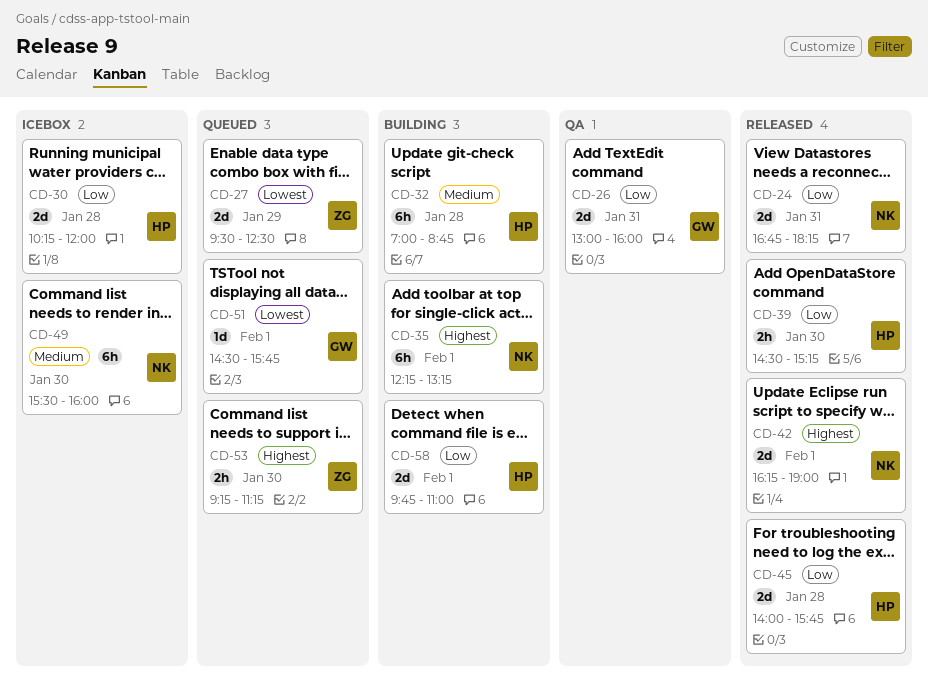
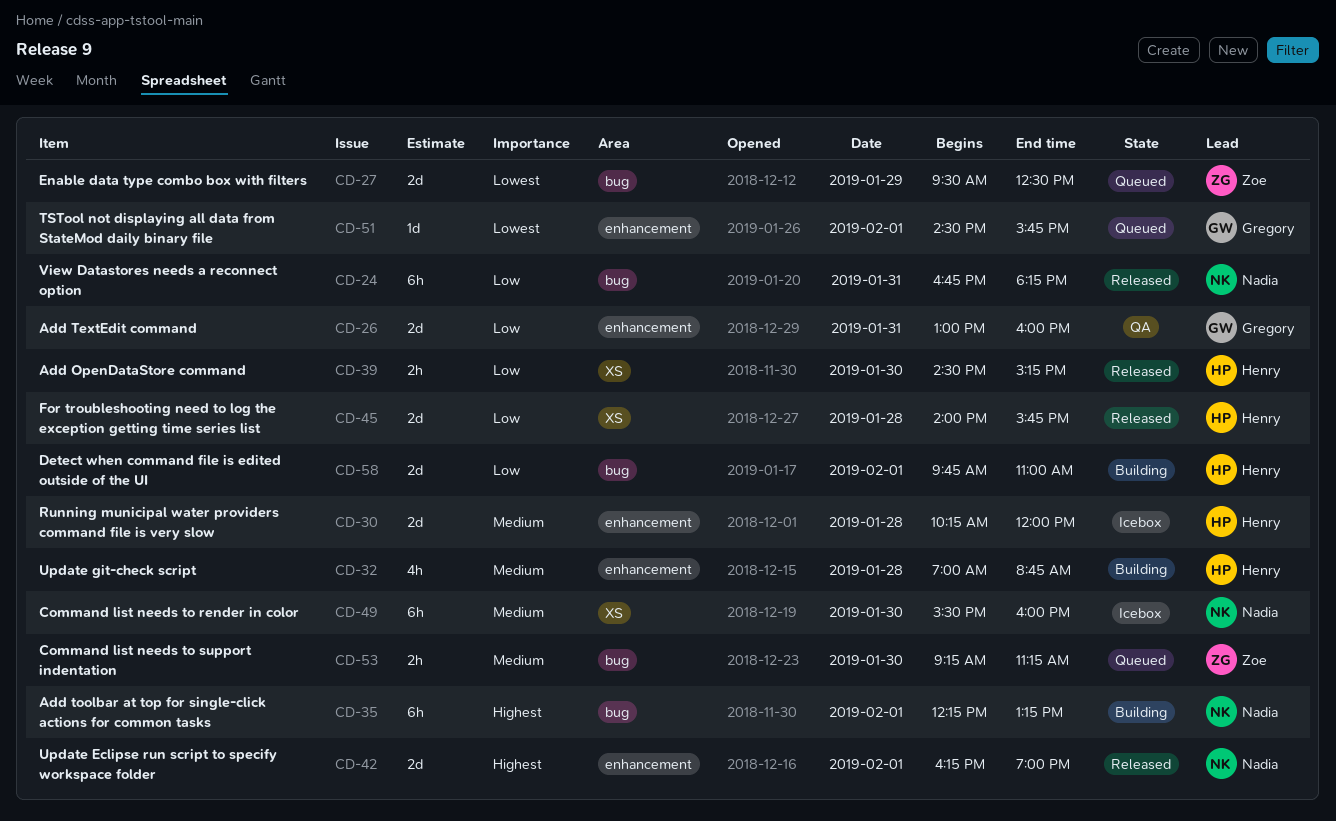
CD-24, estimate: 2d -> 6h
CD-30, priority: Low -> Medium
CD-32, estimate: 6h -> 4h
CD-53, priority: Highest -> Medium

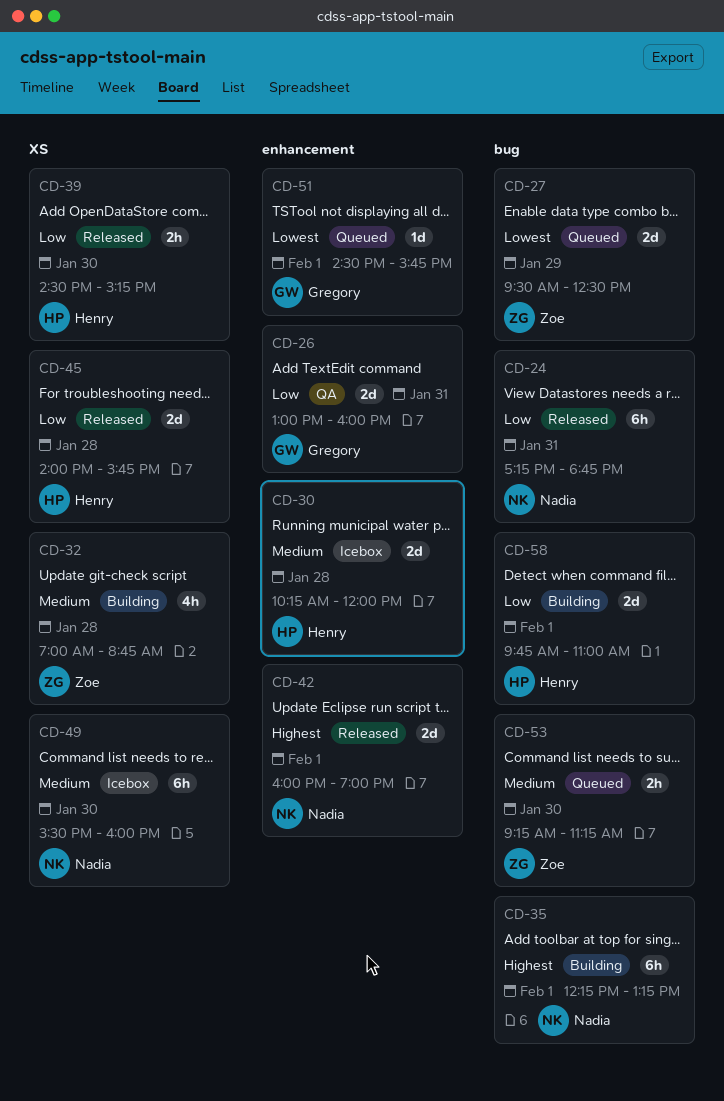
CD-24, begins: 16:45 -> 17:15
CD-24, ends: 18:15 -> 18:45
CD-32, owner: Henry -> Zoe
CD-32, label: enhancement -> XS
CD-42, begins: 16:15 -> 16:00

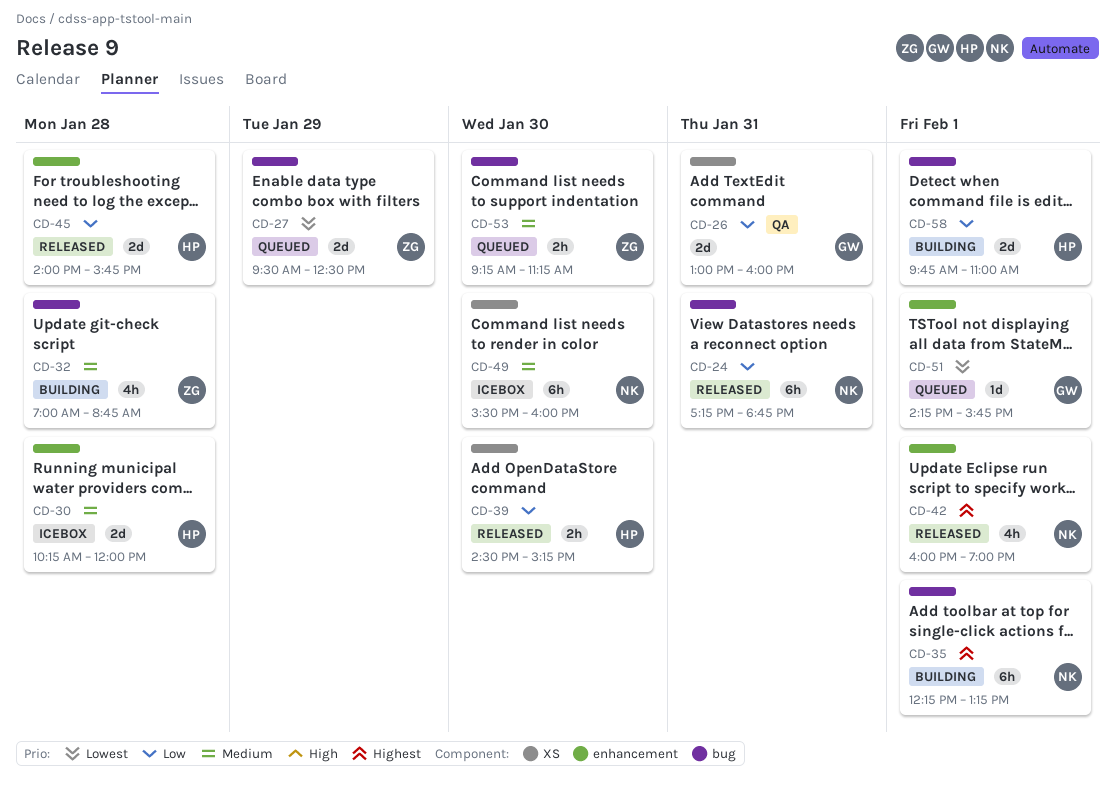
CD-26, label: enhancement -> XS
CD-32, label: XS -> bug
CD-42, estimate: 2d -> 4h
CD-45, label: XS -> enhancement
CD-51, begins: 14:30 -> 14:15

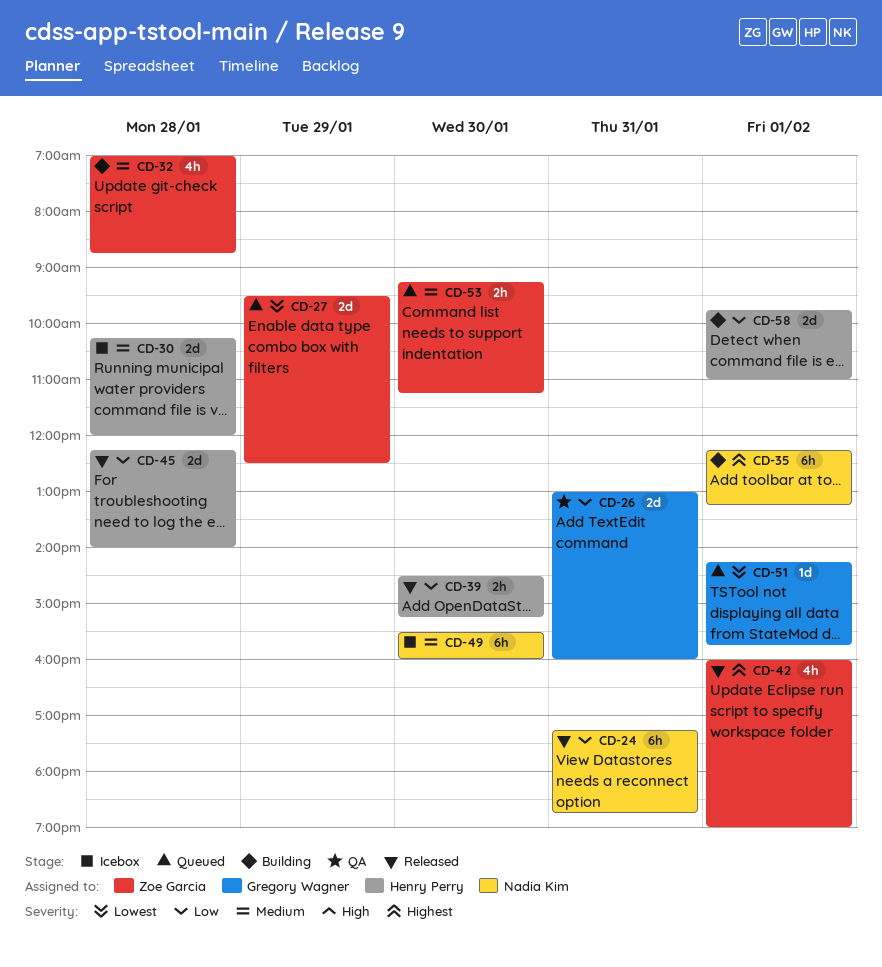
CD-42, owner: Nadia Kim -> Zoe Garcia
CD-45, begins: 14:00 -> 12:15
CD-45, ends: 15:45 -> 14:00

